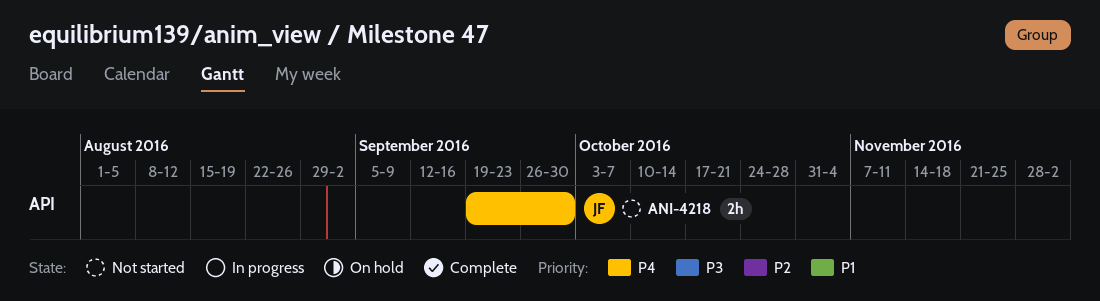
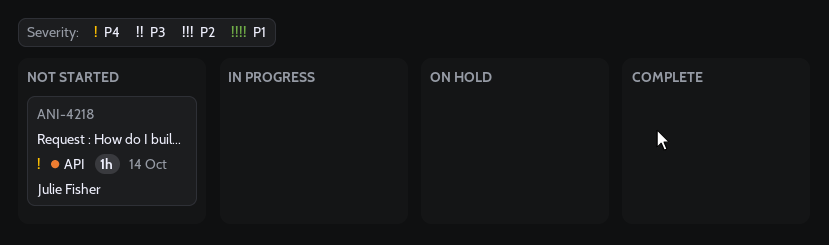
ANI-4218, estimate: 2h -> 1h
ANI-4218, due: Sep 30 -> Oct 14

